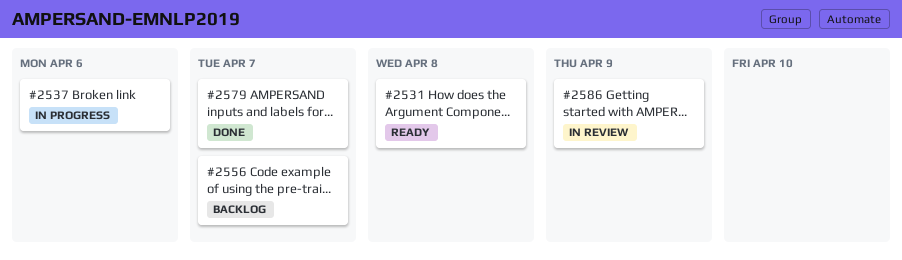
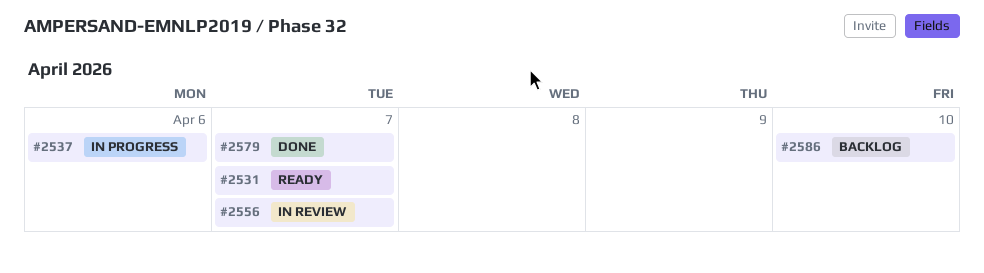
#2531, due: Apr 8 -> Apr 7
#2556, status: Backlog -> In review
#2586, status: In review -> Backlog
#2586, due: Apr 9 -> Apr 10

